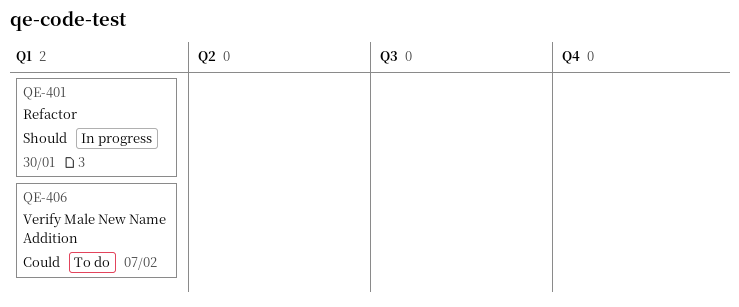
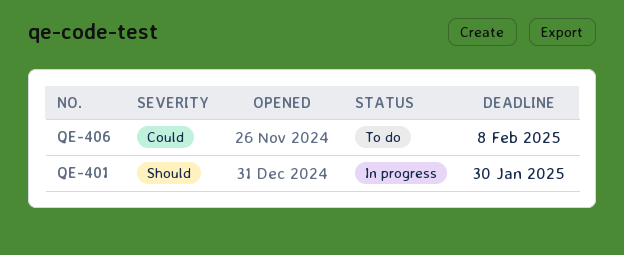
QE-406, due: Feb 7 -> Feb 8

